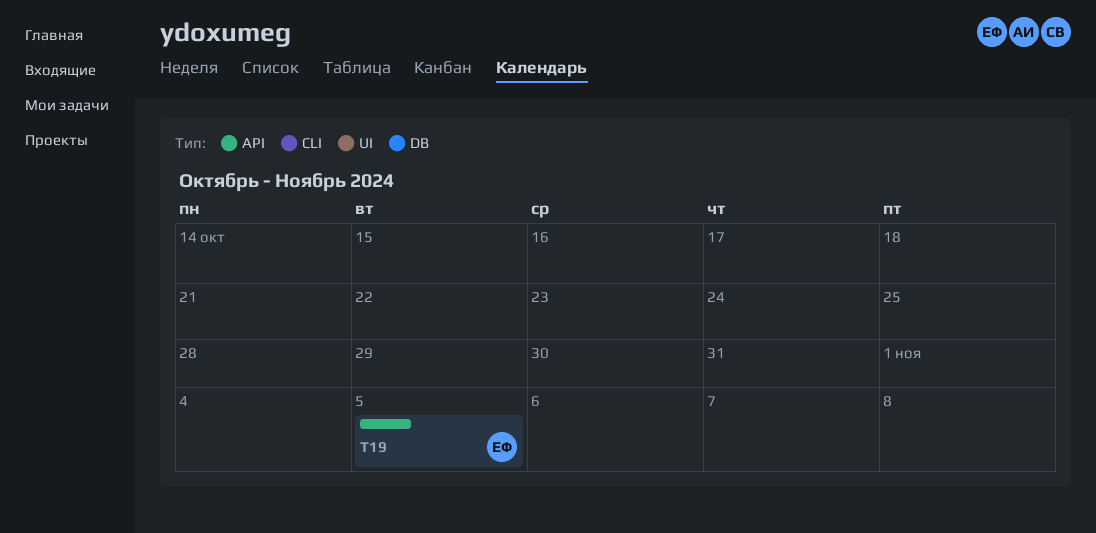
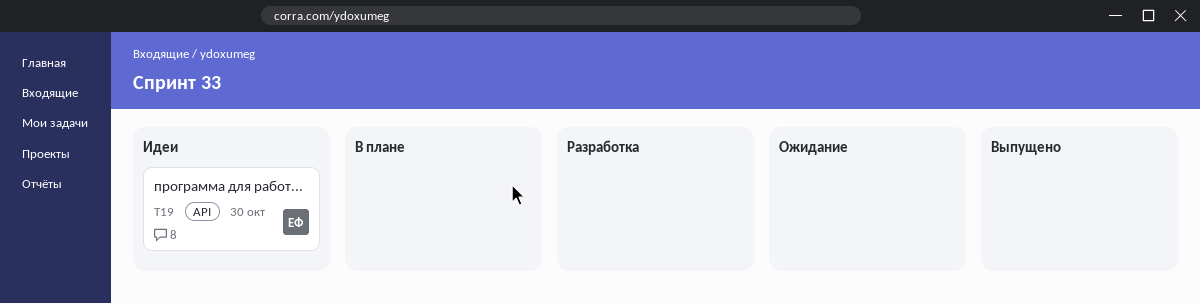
T19, due: Nov 5 -> Oct 30

